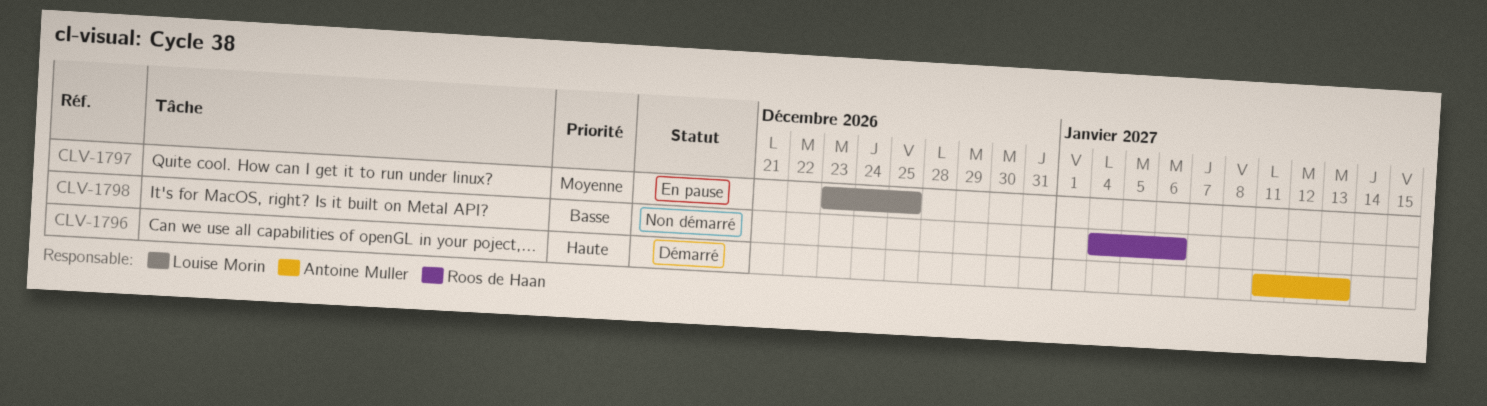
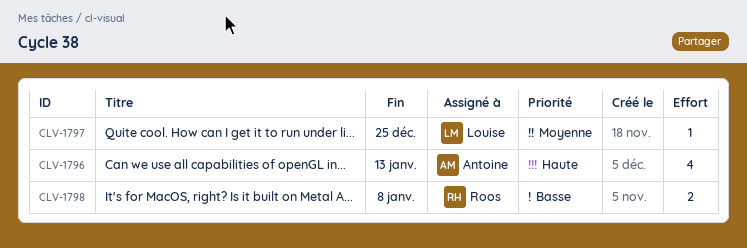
CLV-1798, due: Jan 6 -> Jan 8

